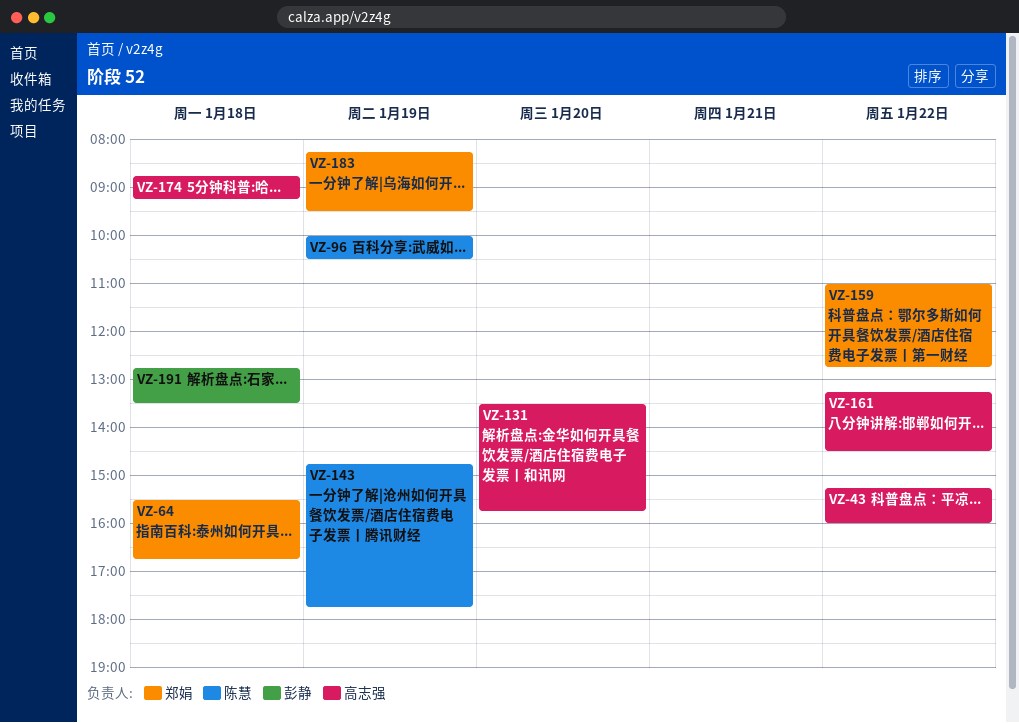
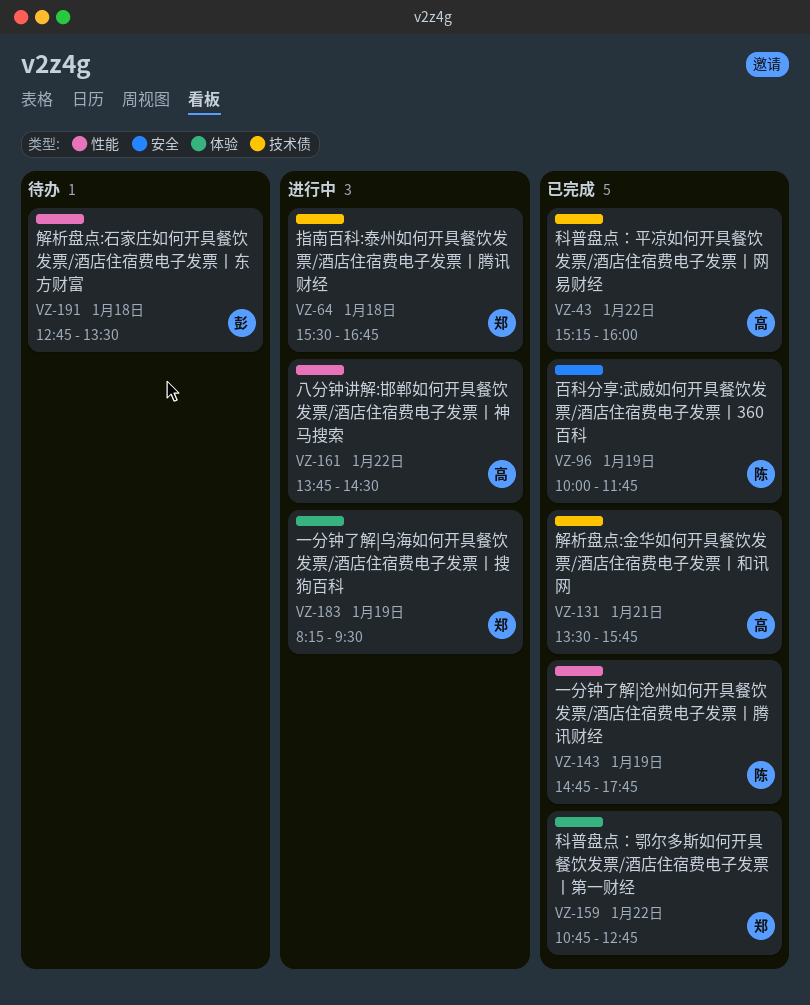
VZ-96, ends: 10:30 -> 11:45
VZ-131, day: Jan 20 -> Jan 21
VZ-159, begins: 11:00 -> 10:45
VZ-161, begins: 13:15 -> 13:45
VZ-174: present -> none

